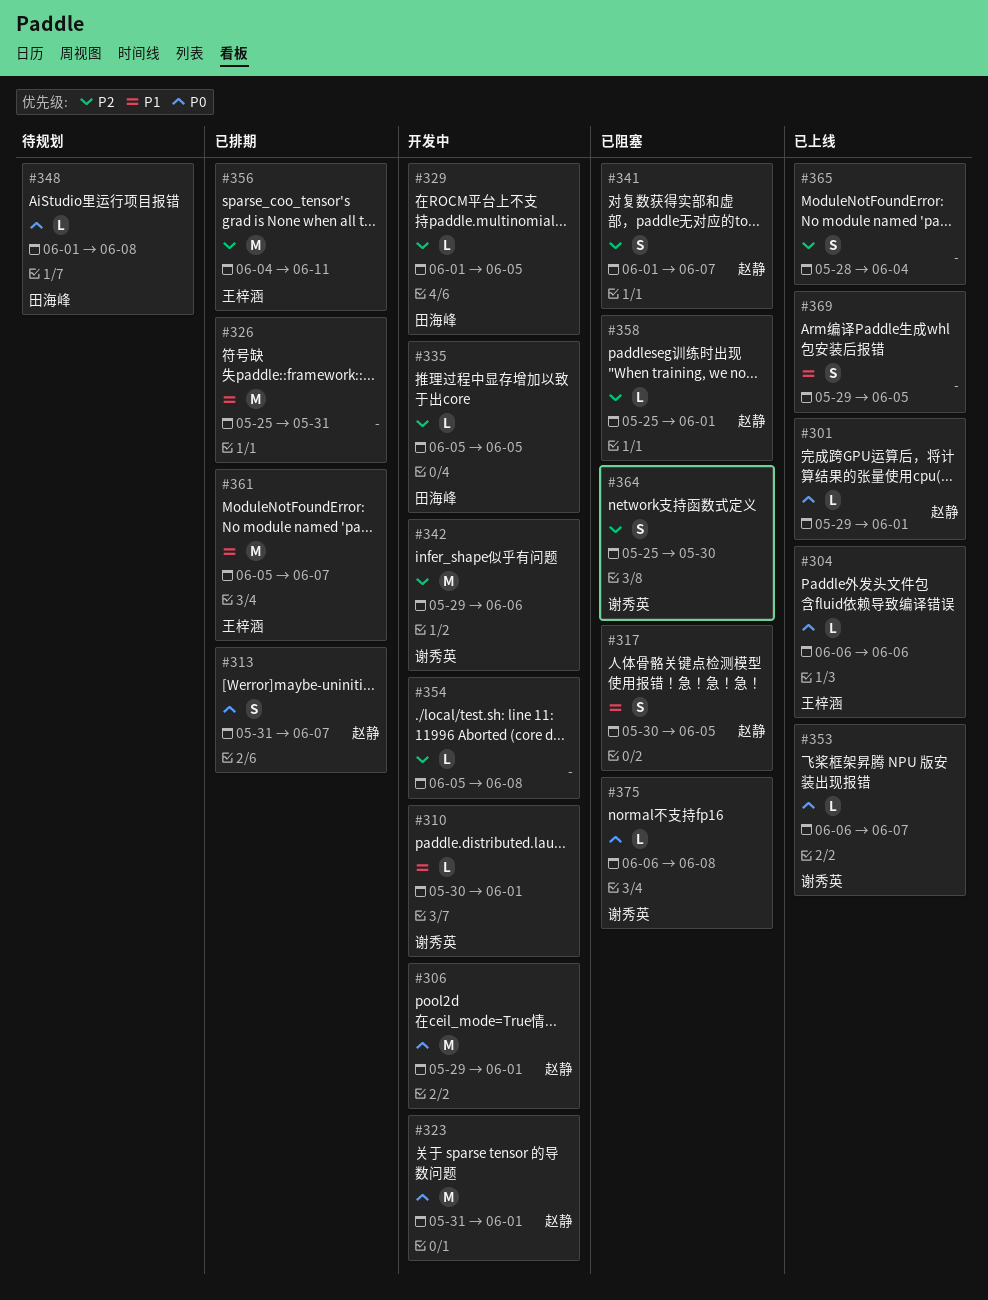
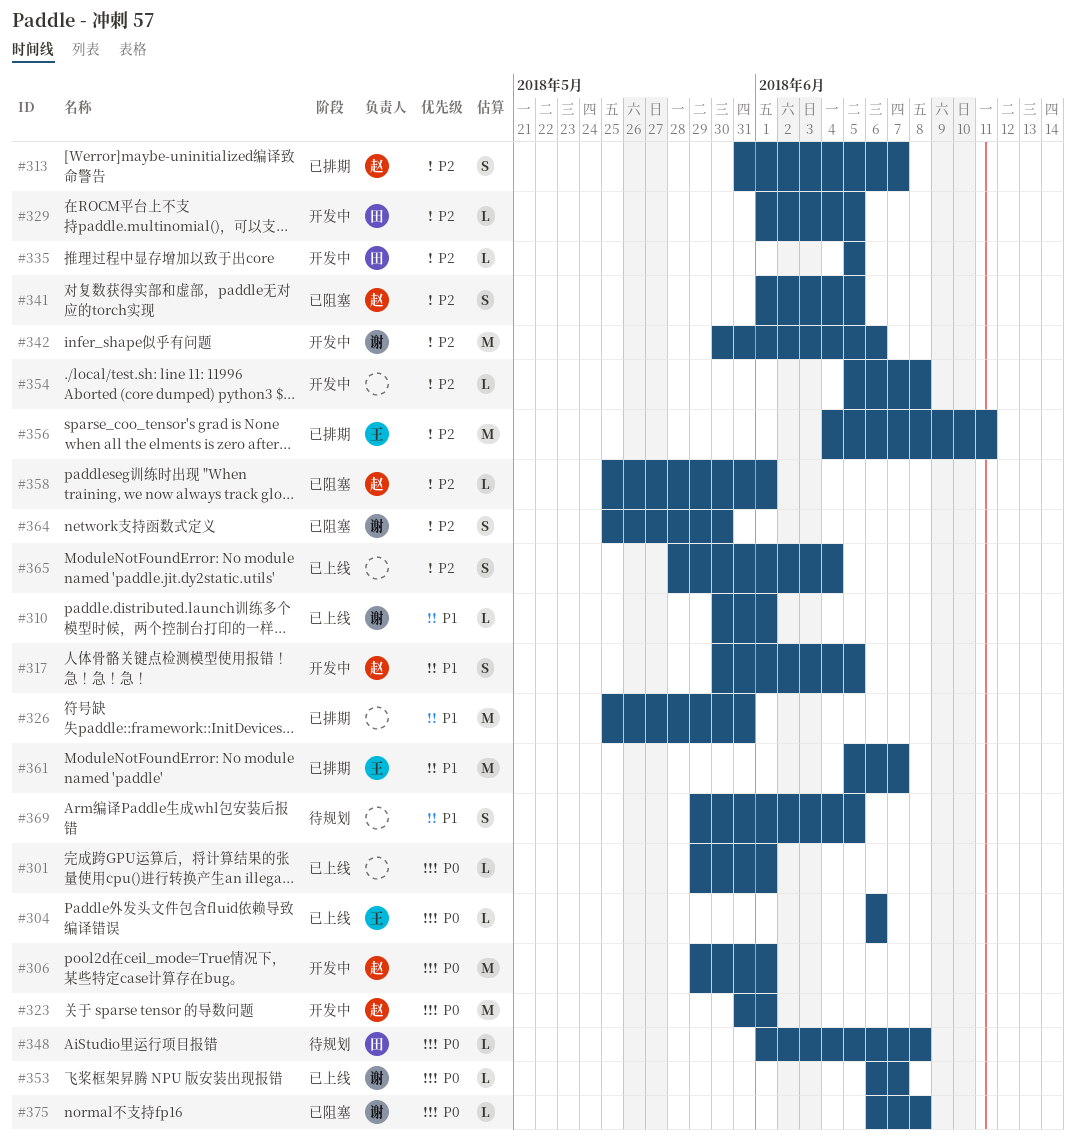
#301, owner: 赵静 -> none
#310, status: 开发中 -> 已上线
#313, priority: P0 -> P2
#317, status: 已阻塞 -> 开发中
#341, due: Jun 7 -> Jun 5
#342, start: May 29 -> May 30
#369, status: 已上线 -> 待规划

